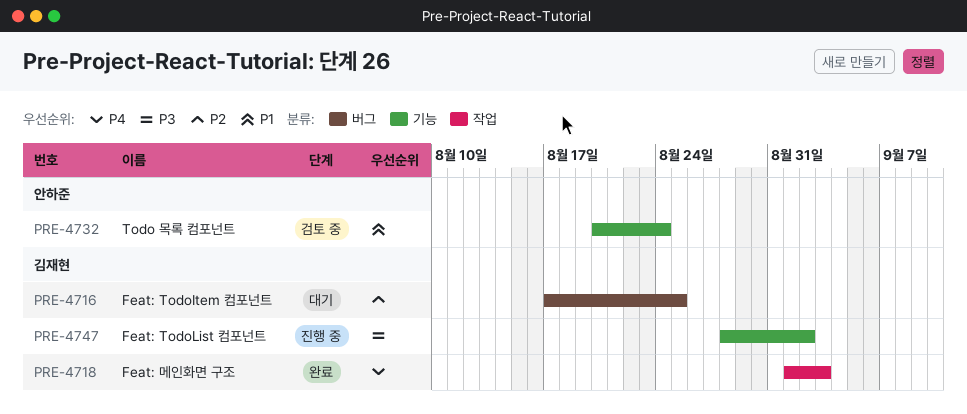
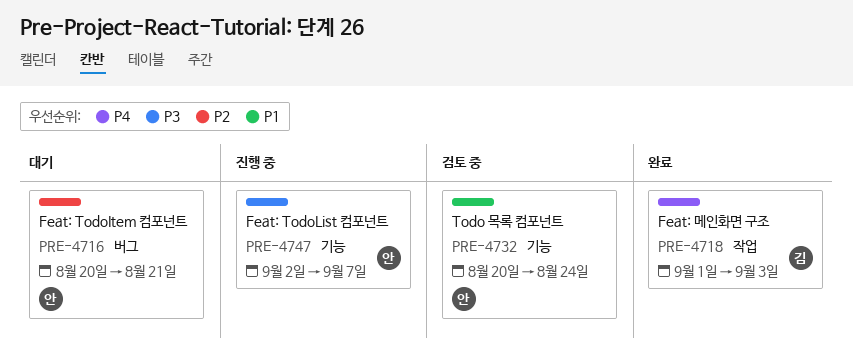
PRE-4716, owner: 김재현 -> 안하준
PRE-4716, start: Aug 17 -> Aug 20
PRE-4716, due: Aug 25 -> Aug 21
PRE-4747, owner: 김재현 -> 안하준
PRE-4747, start: Aug 28 -> Sep 2
PRE-4747, due: Sep 2 -> Sep 7

